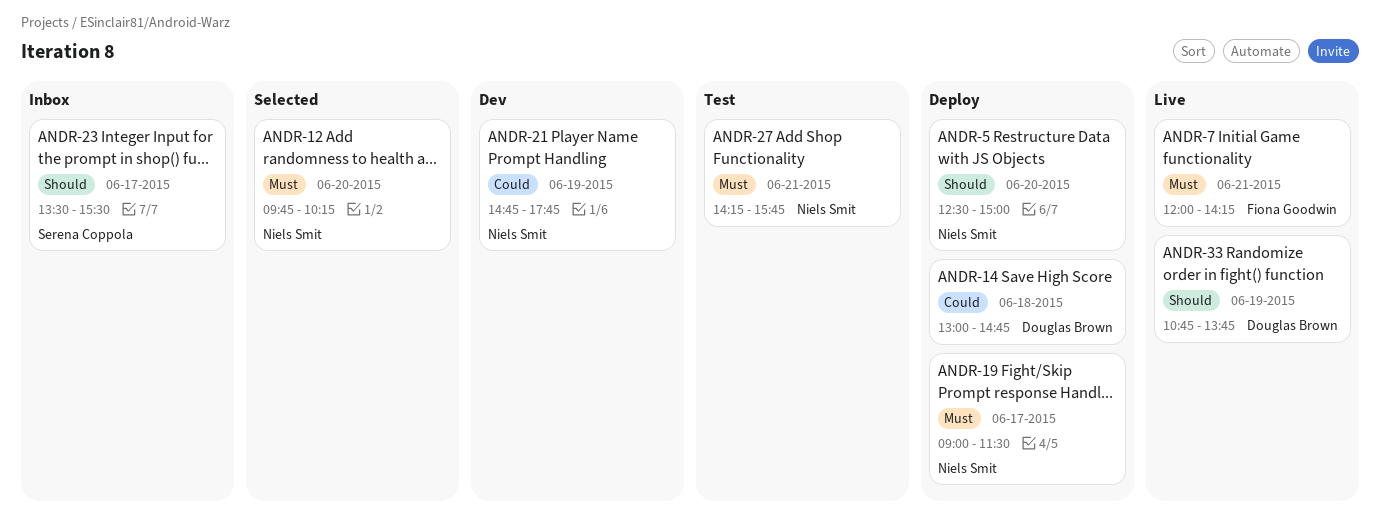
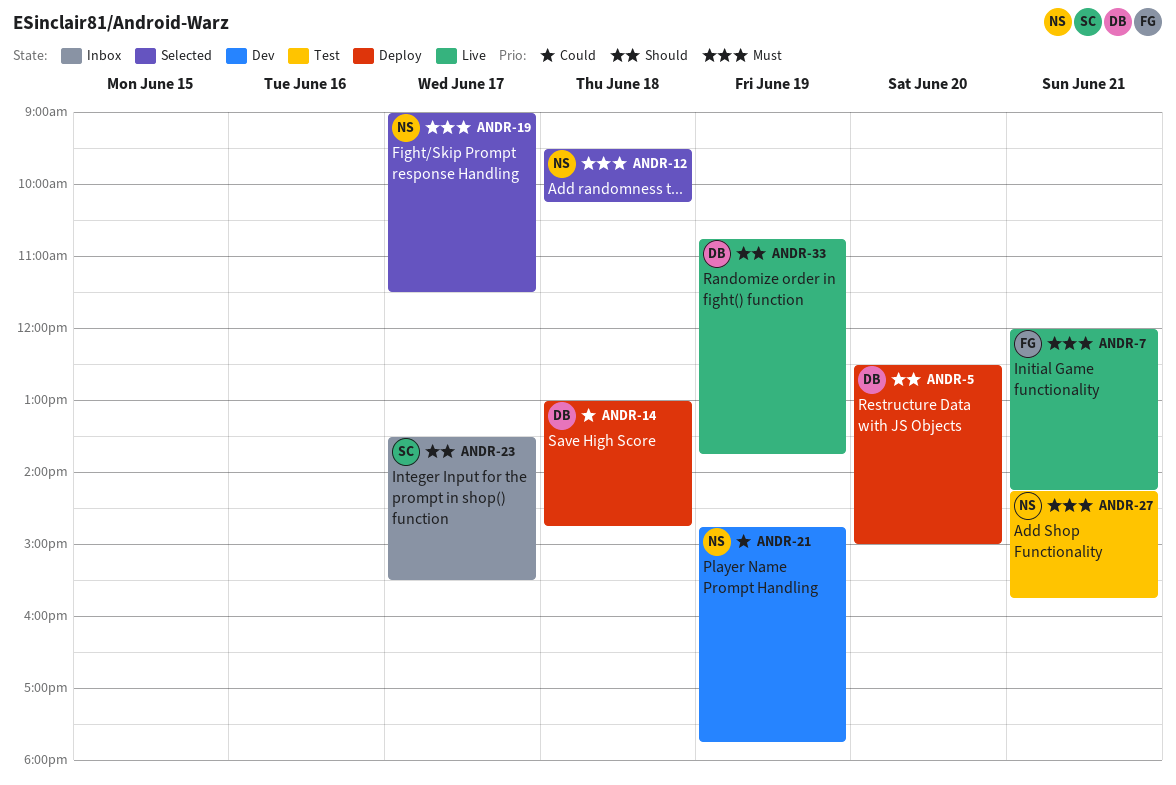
ANDR-5, owner: Niels Smit -> Douglas Brown
ANDR-12, day: Jun 20 -> Jun 18
ANDR-12, begins: 09:45 -> 09:30
ANDR-19, status: Deploy -> Selected

